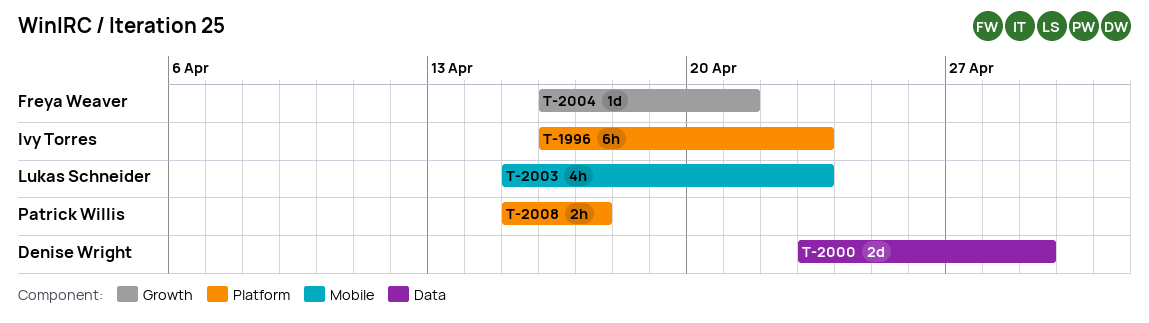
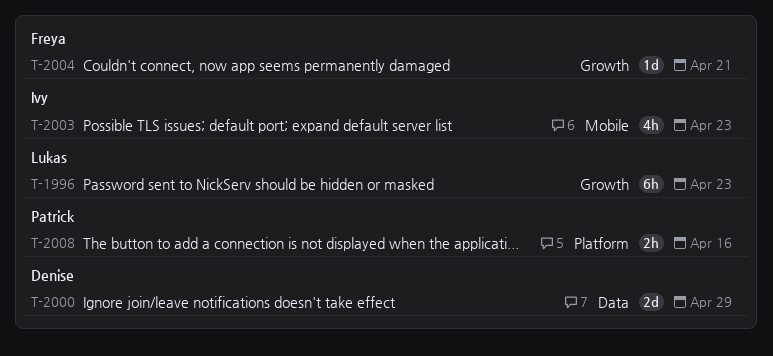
T-1996, owner: Ivy Torres -> Lukas Schneider
T-1996, label: Platform -> Growth
T-2003, owner: Lukas Schneider -> Ivy Torres
T-2008, due: Apr 17 -> Apr 16

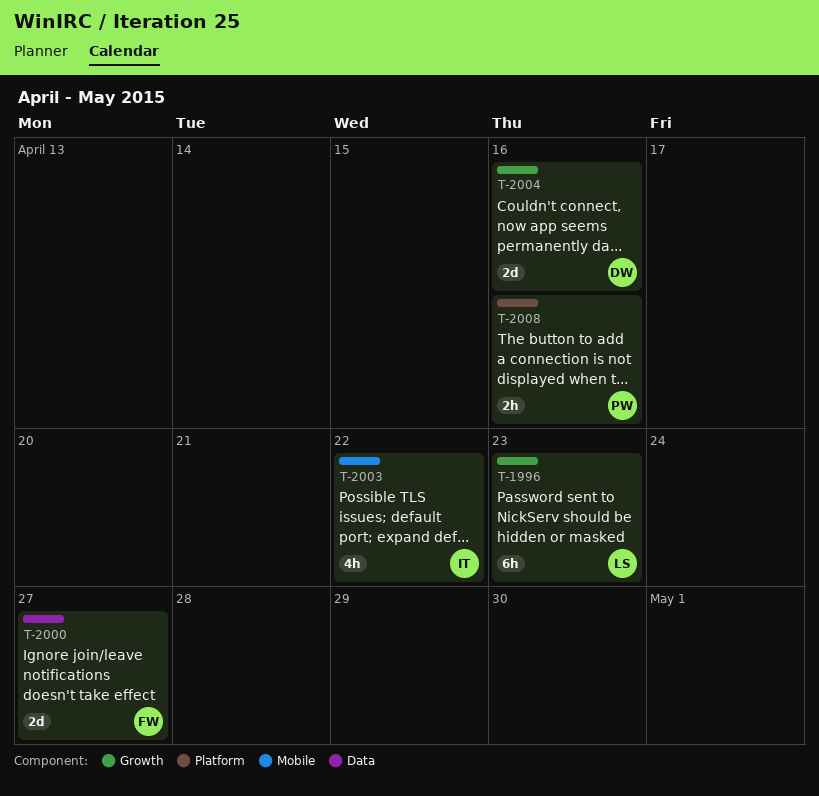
T-2000, owner: Denise -> Freya
T-2000, due: Apr 29 -> Apr 27
T-2003, due: Apr 23 -> Apr 22
T-2004, owner: Freya -> Denise
T-2004, estimate: 1d -> 2d
T-2004, due: Apr 21 -> Apr 16

